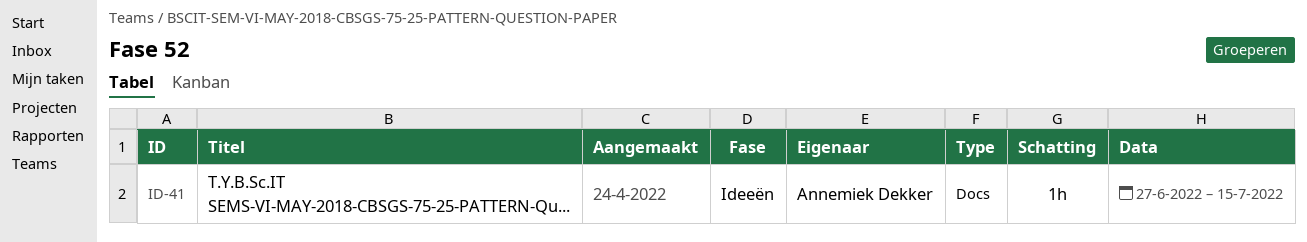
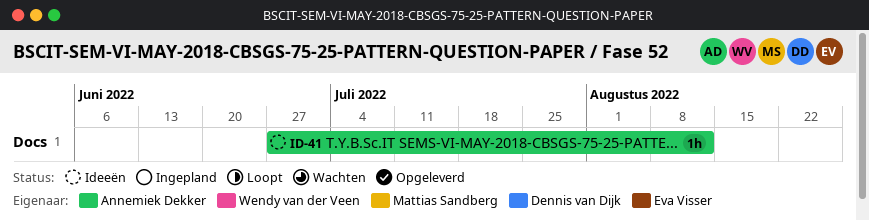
ID-41, due: Jul 15 -> Aug 12

